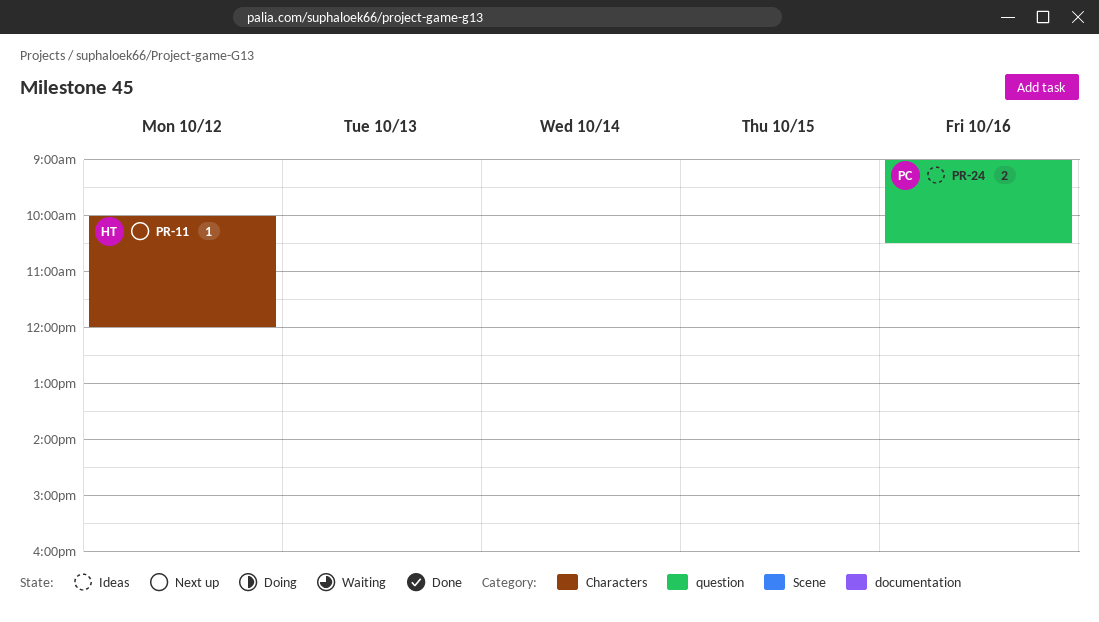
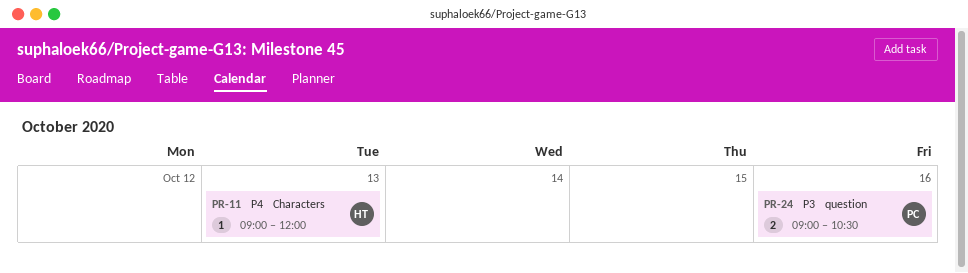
PR-11, day: Oct 12 -> Oct 13
PR-11, begins: 10:00 -> 09:00

